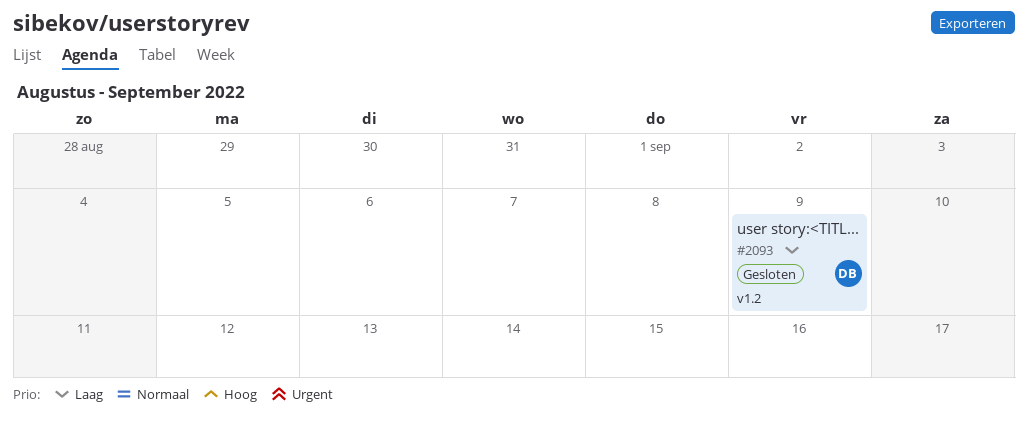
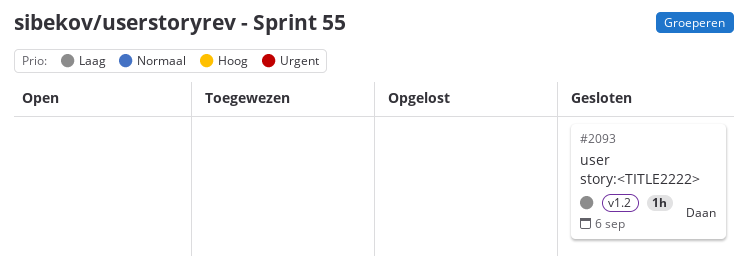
#2093, due: Sep 9 -> Sep 6

